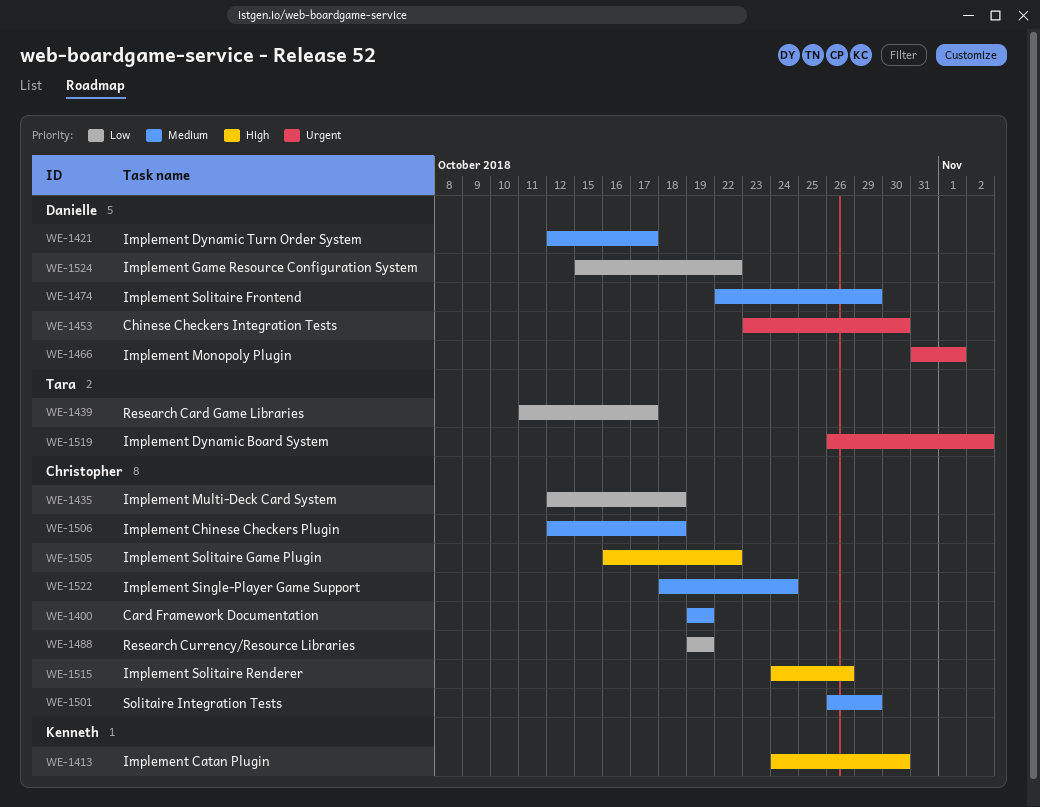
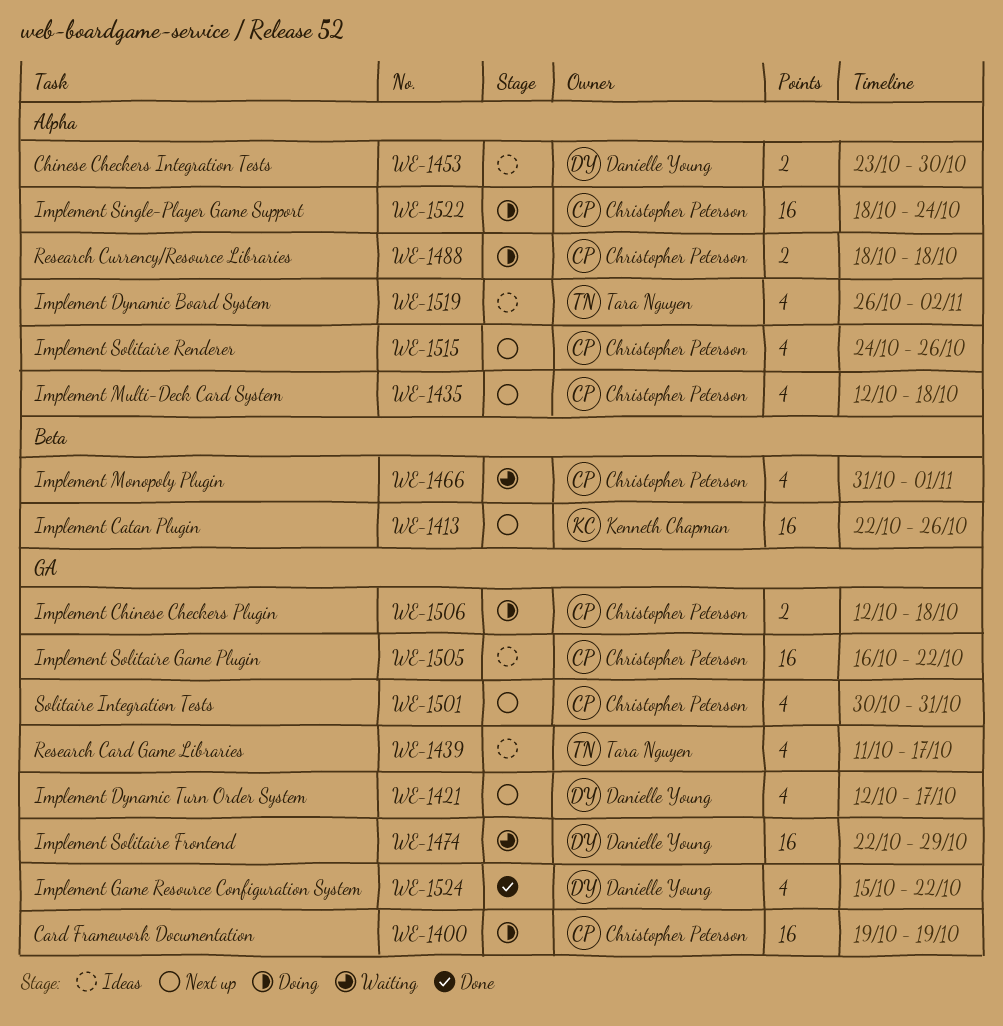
WE-1413, start: Oct 24 -> Oct 22
WE-1413, due: Oct 30 -> Oct 26
WE-1466, owner: Danielle Young -> Christopher Peterson
WE-1488, start: Oct 19 -> Oct 18
WE-1488, due: Oct 19 -> Oct 18
WE-1501, start: Oct 26 -> Oct 30
WE-1501, due: Oct 29 -> Oct 31

